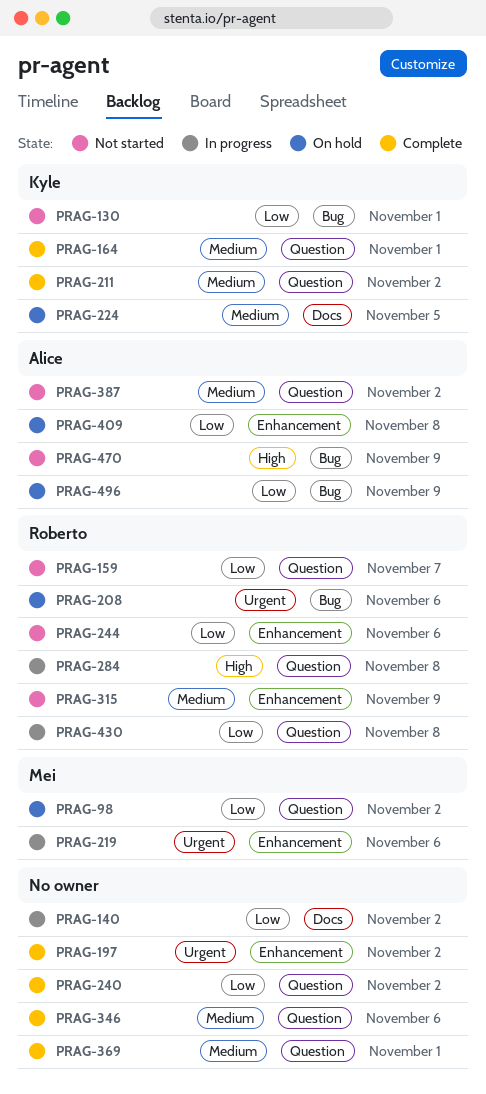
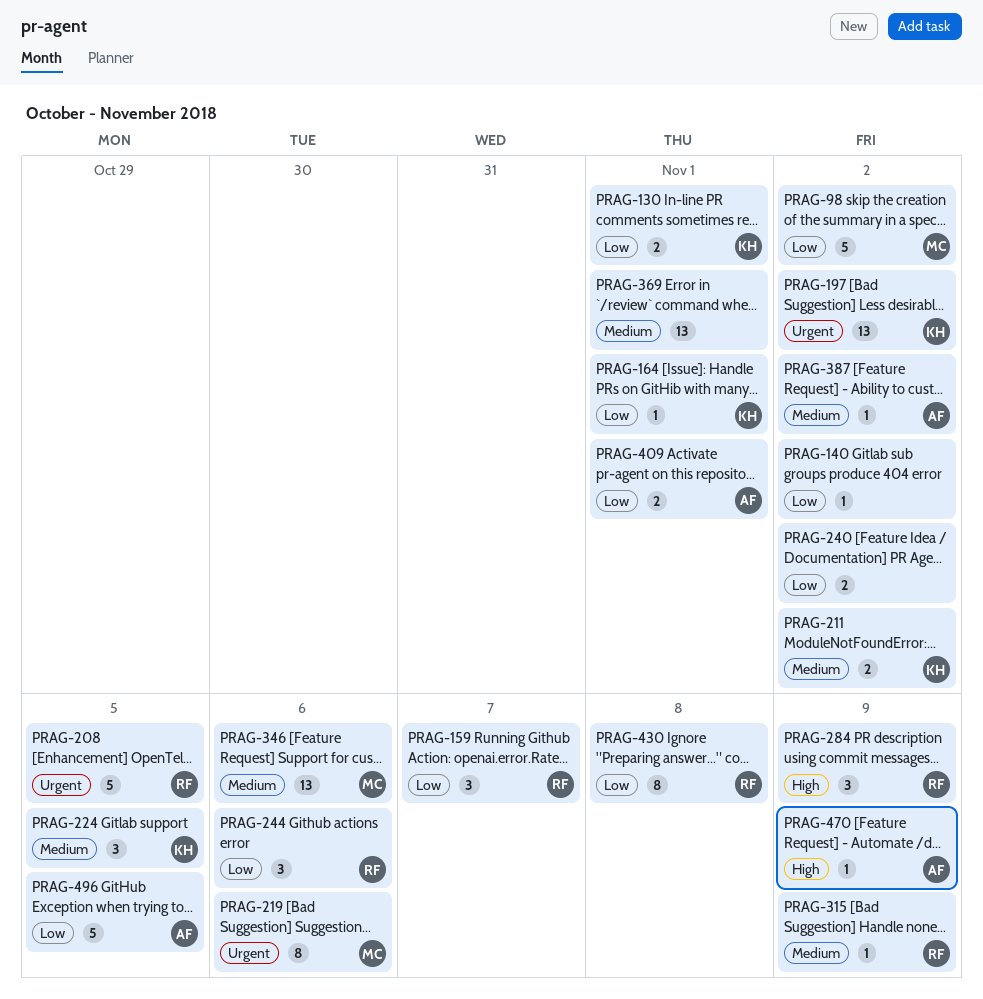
PRAG-164, priority: Medium -> Low
PRAG-197, owner: none -> Kyle
PRAG-208, due: Nov 6 -> Nov 5
PRAG-284, due: Nov 8 -> Nov 9
PRAG-346, owner: none -> Mei
PRAG-409, due: Nov 8 -> Nov 1
PRAG-496, due: Nov 9 -> Nov 5

